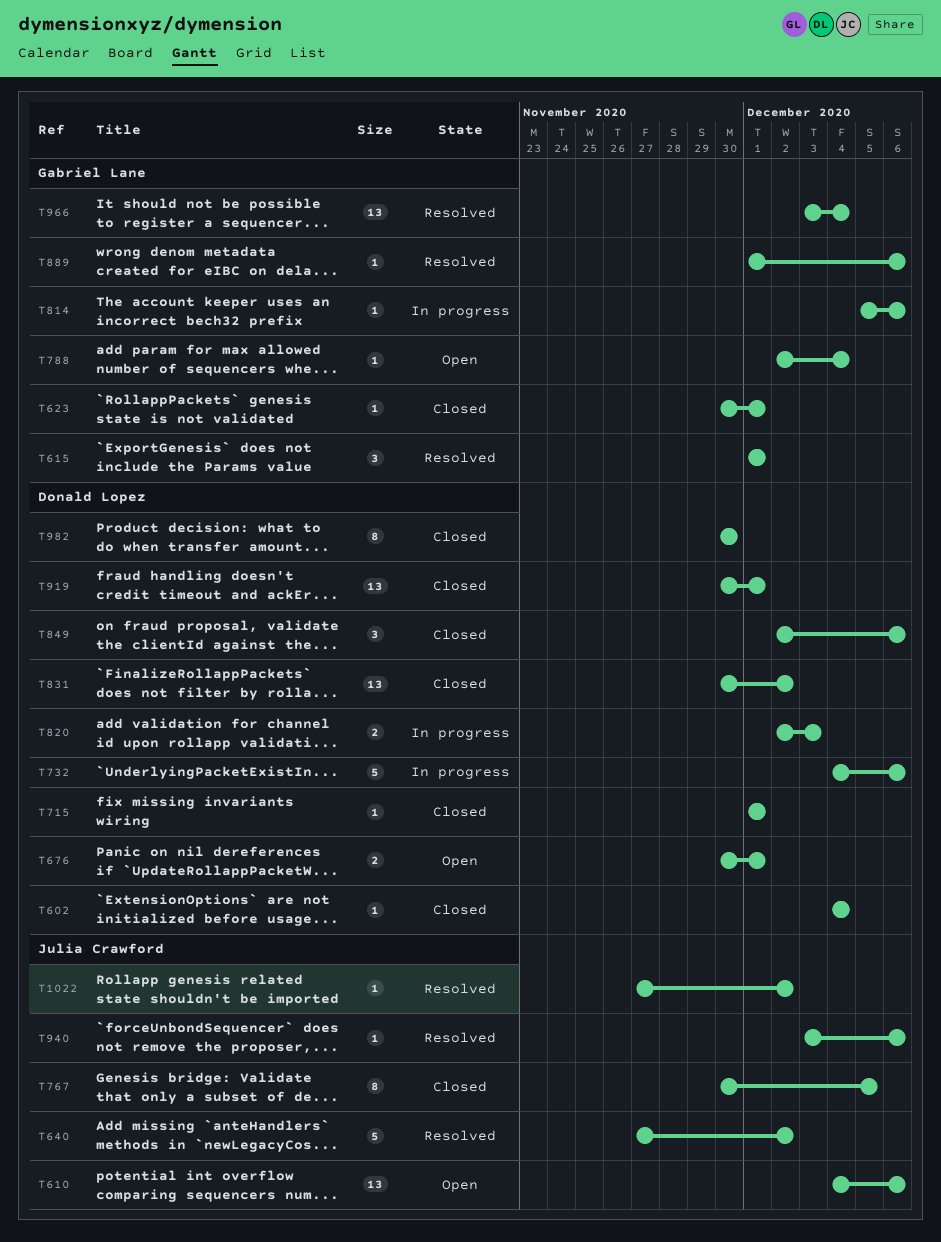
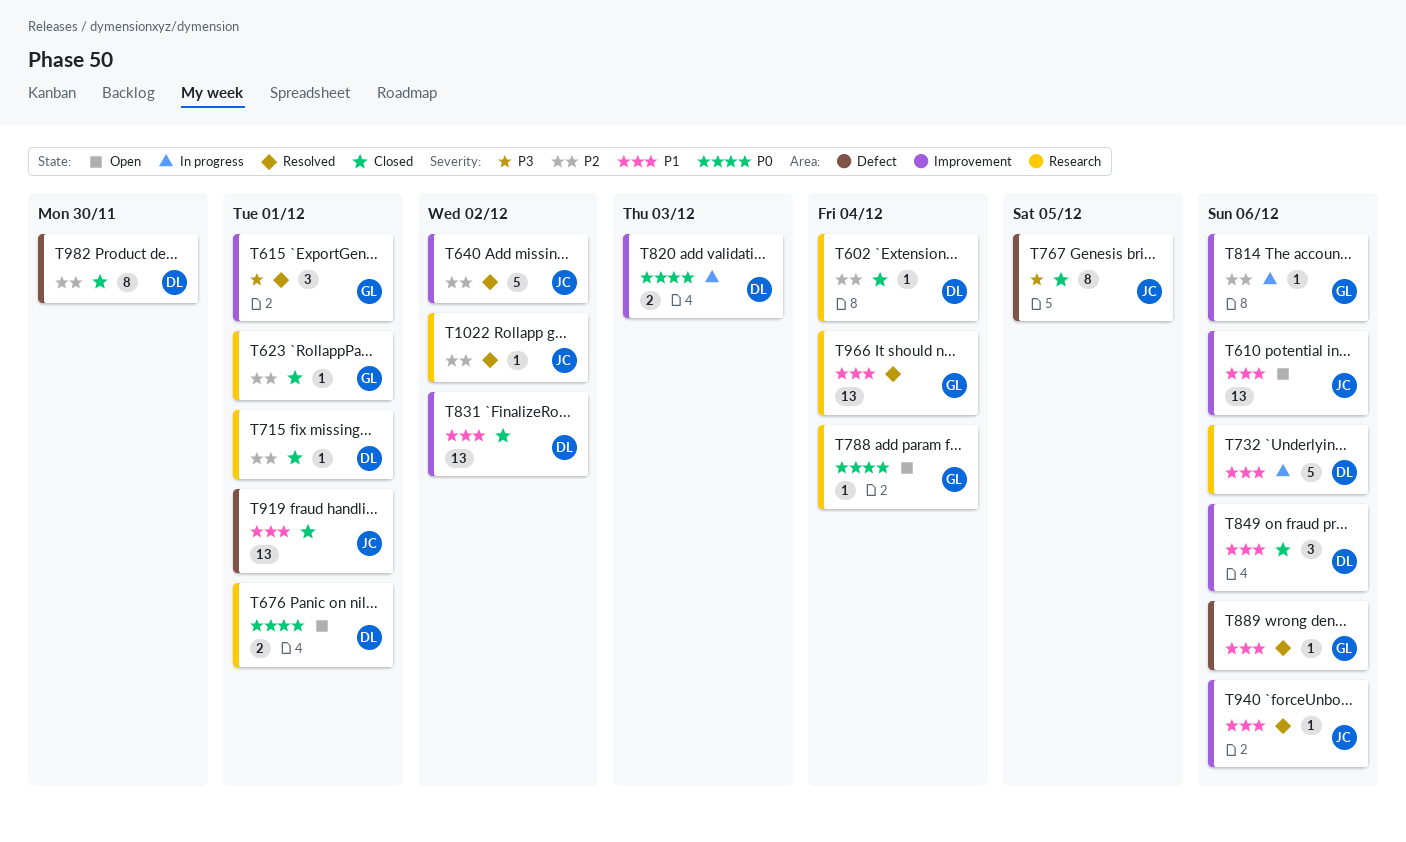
T919, owner: Donald Lopez -> Julia Crawford

